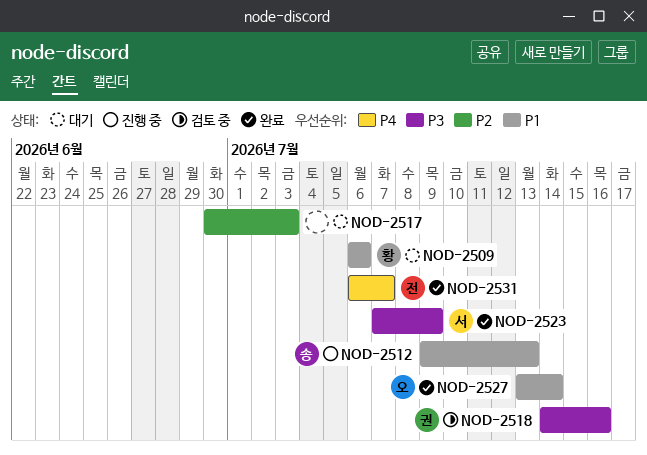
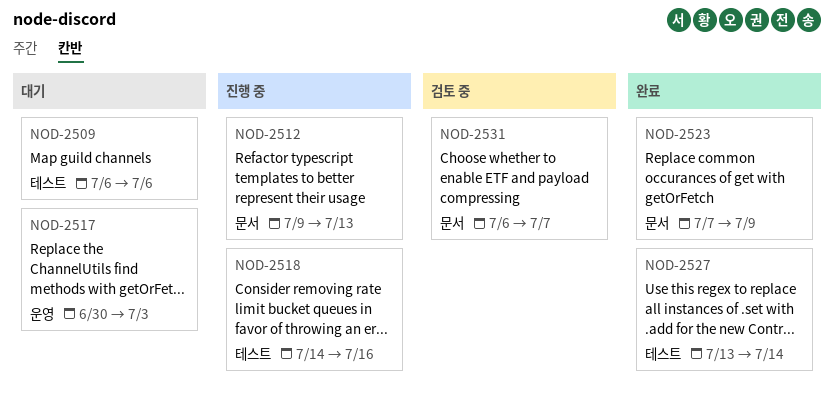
NOD-2518, status: 검토 중 -> 진행 중
NOD-2531, status: 완료 -> 검토 중

